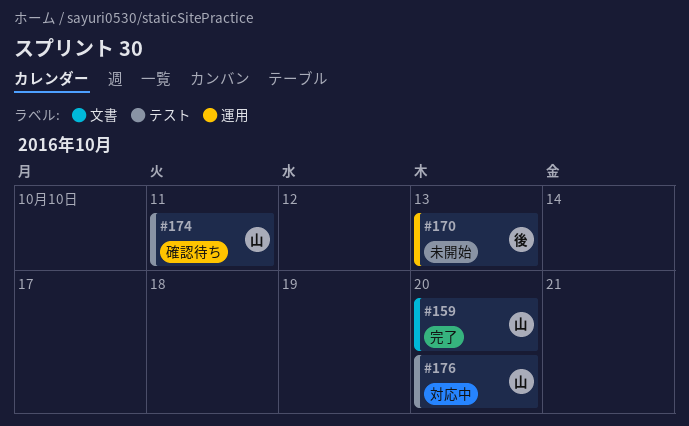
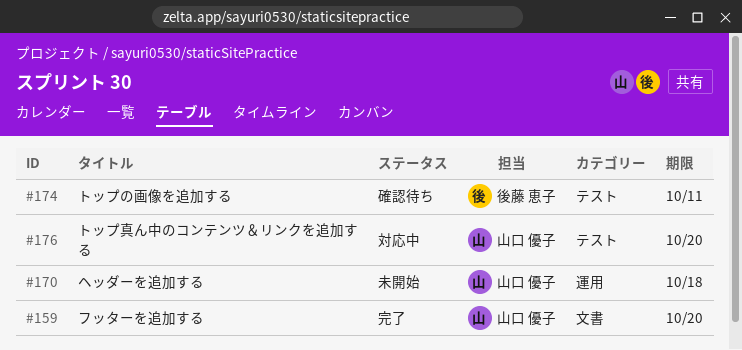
#170, owner: 後藤 恵子 -> 山口 優子
#170, due: Oct 13 -> Oct 18
#174, owner: 山口 優子 -> 後藤 恵子

